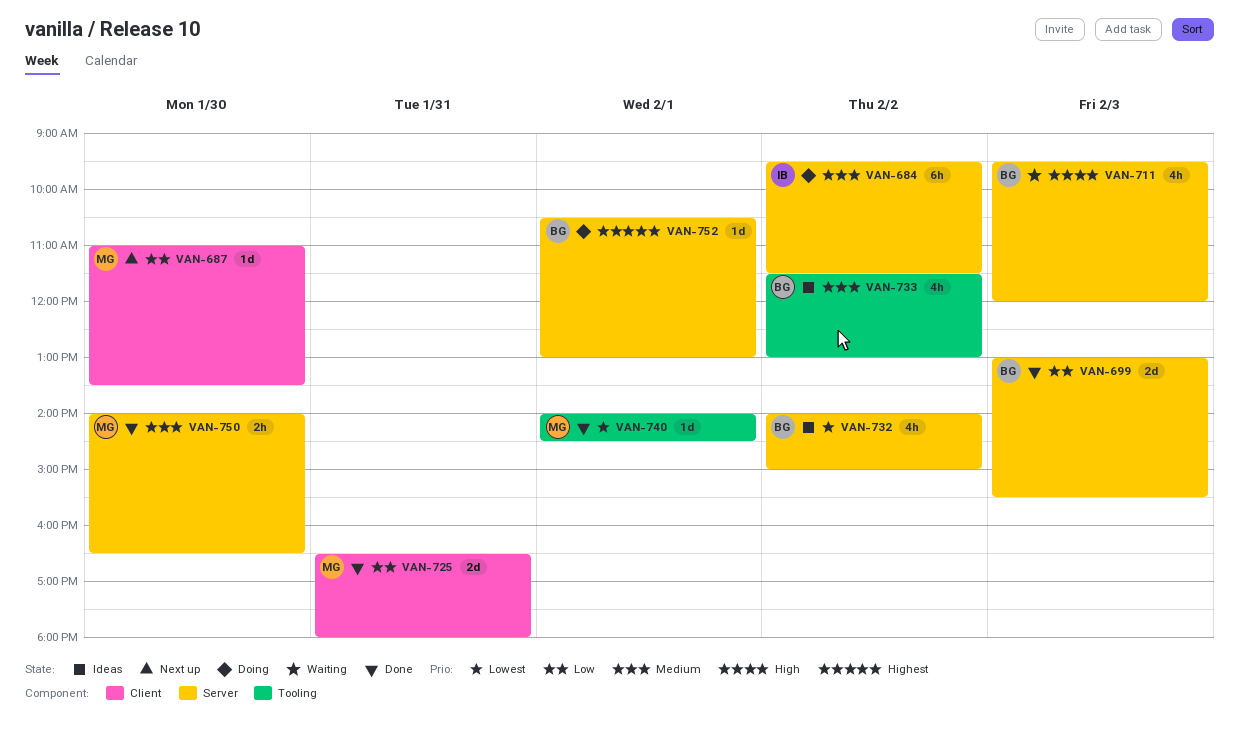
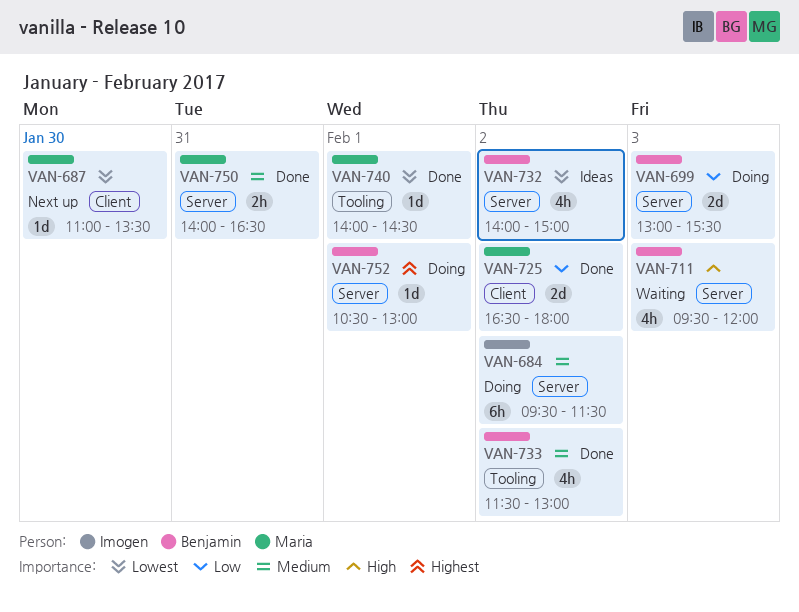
VAN-687, priority: Low -> Lowest
VAN-699, status: Done -> Doing
VAN-725, day: Jan 31 -> Feb 2
VAN-733, status: Ideas -> Done
VAN-750, day: Jan 30 -> Jan 31

